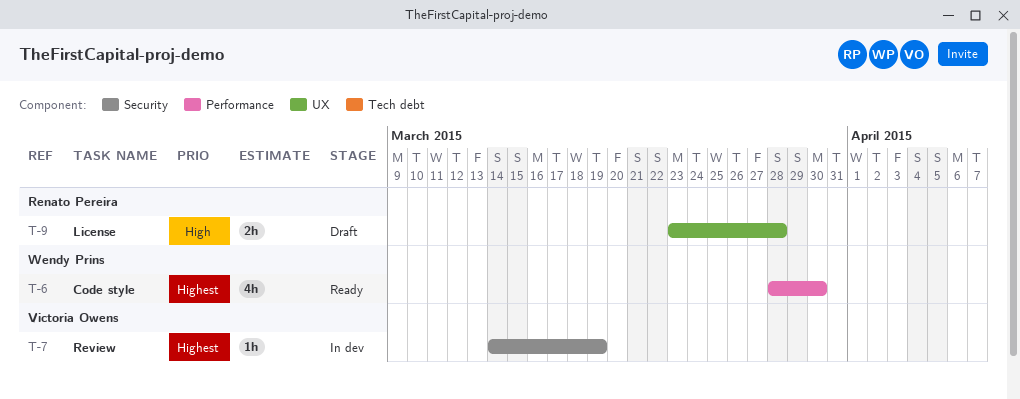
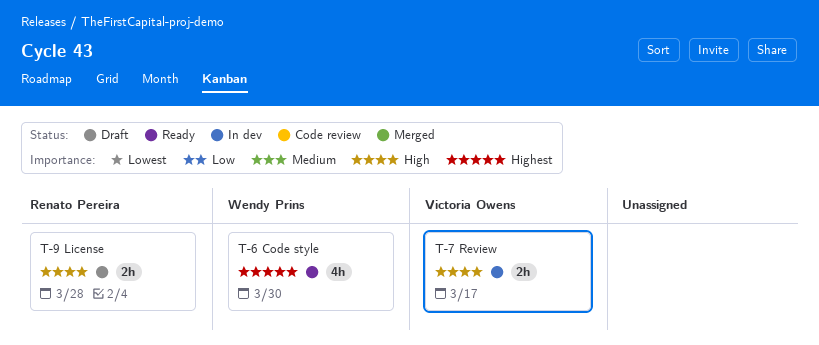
T-7, priority: Highest -> High
T-7, estimate: 1h -> 2h
T-7, due: Mar 19 -> Mar 17

